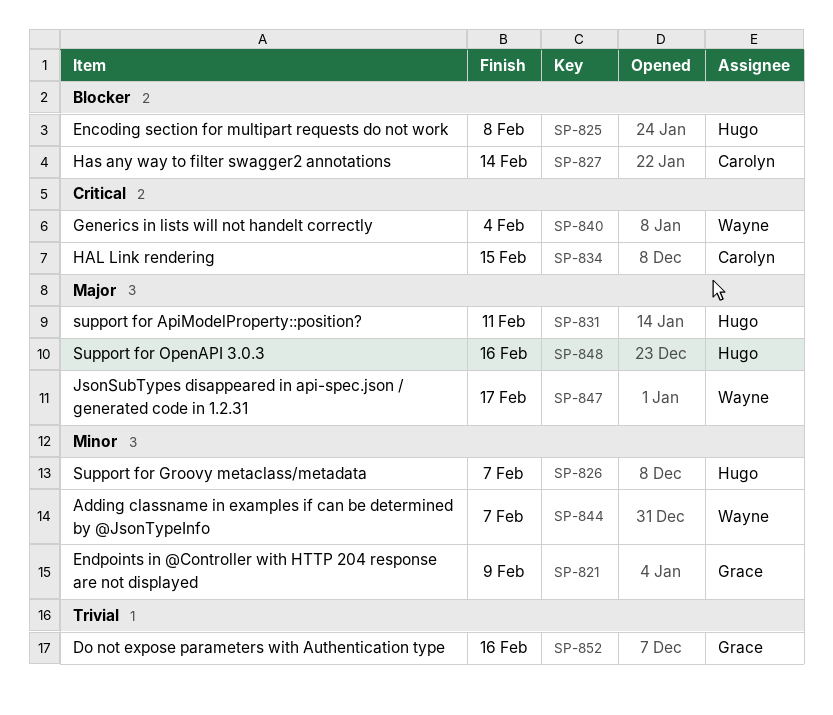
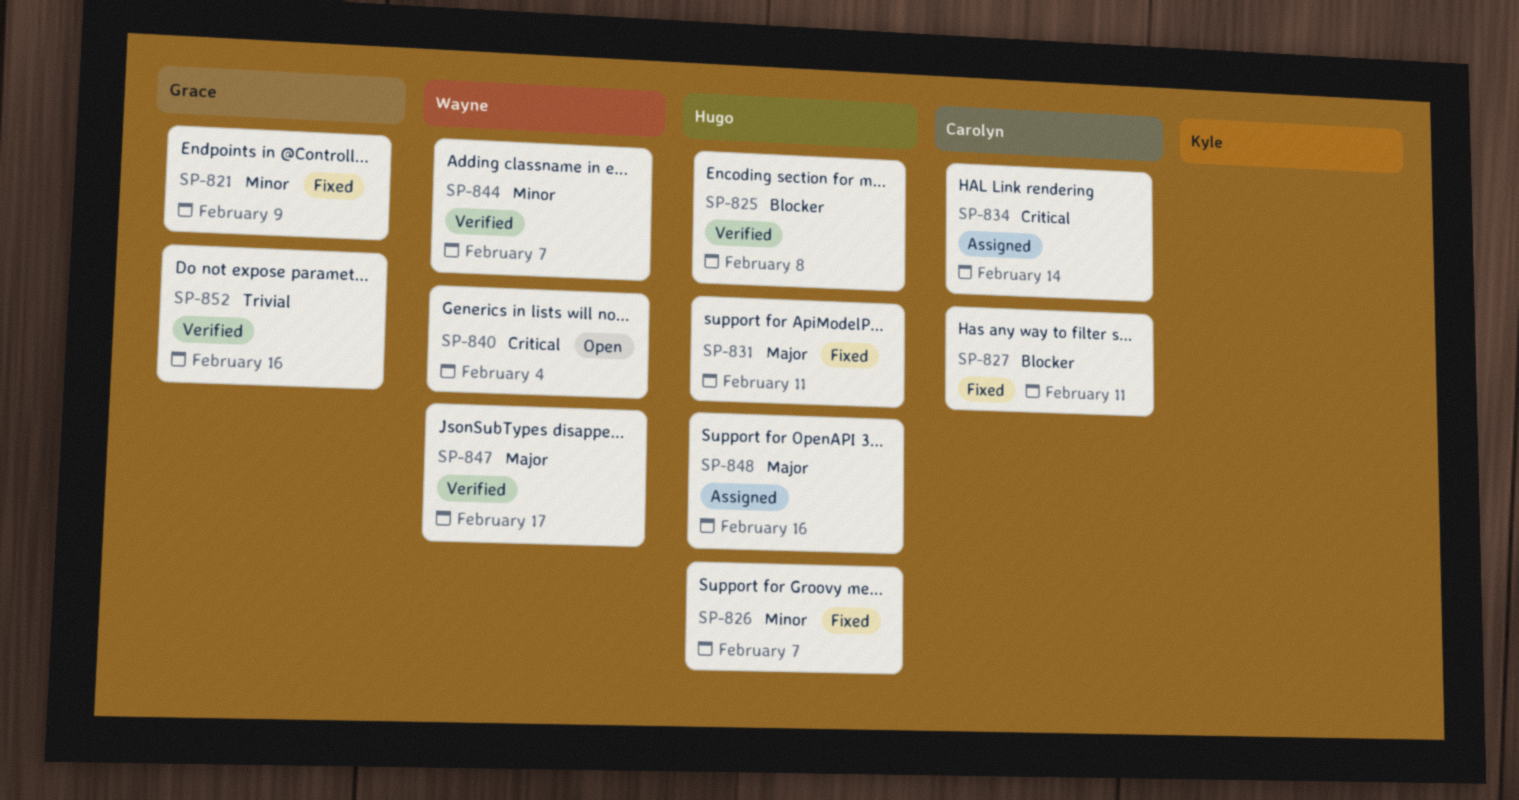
SP-827, due: Feb 14 -> Feb 11
SP-834, due: Feb 15 -> Feb 14

